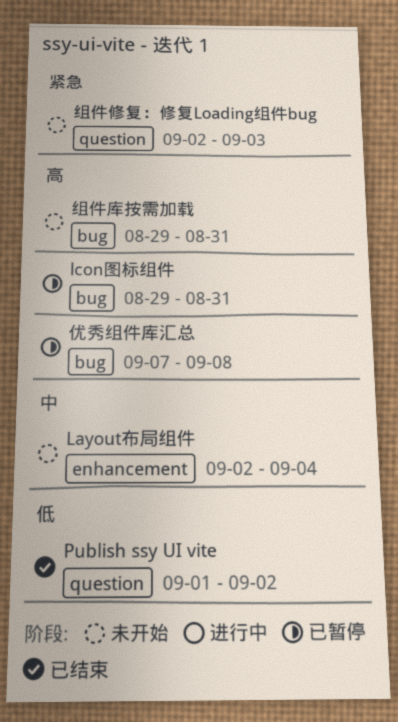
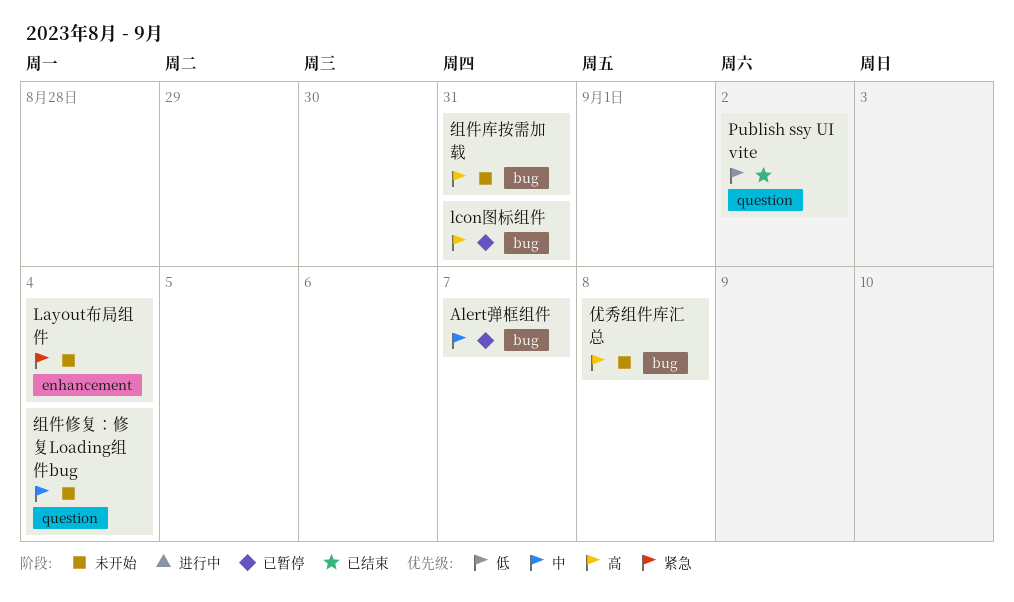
Alert弹框组件: none -> present
Layout布局组件, priority: 中 -> 紧急
优秀组件库汇总, status: 已暂停 -> 未开始
组件修复：修复Loading组件bug, priority: 紧急 -> 中
组件修复：修复Loading组件bug, due: Sep 3 -> Sep 4

